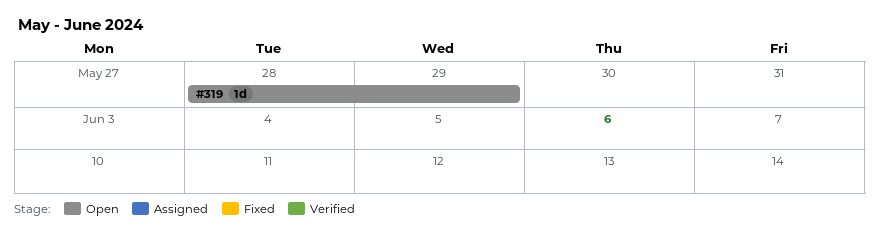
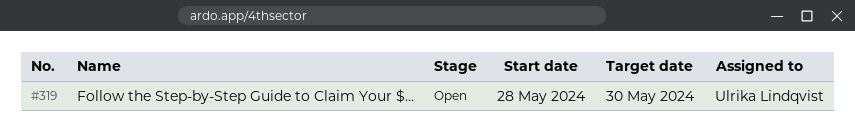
#319, due: May 29 -> May 30

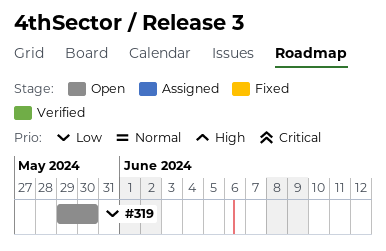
#319, start: May 28 -> May 29

